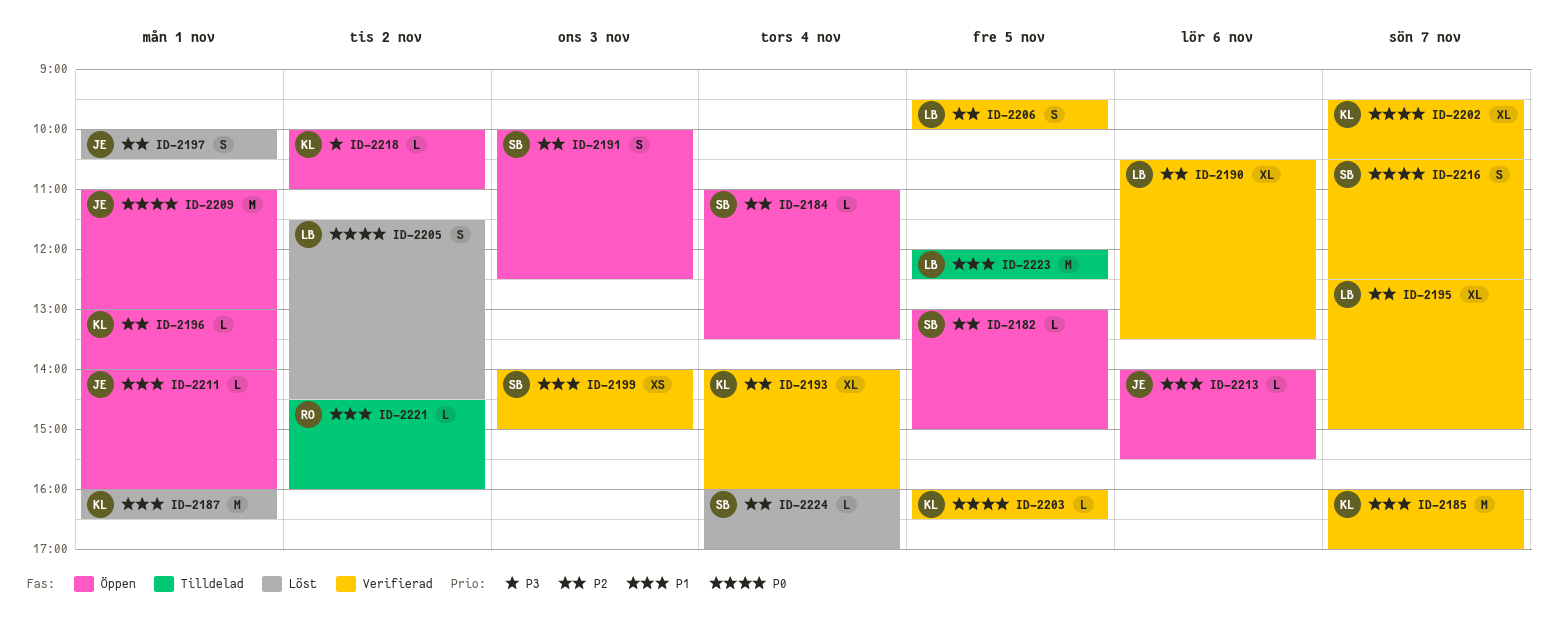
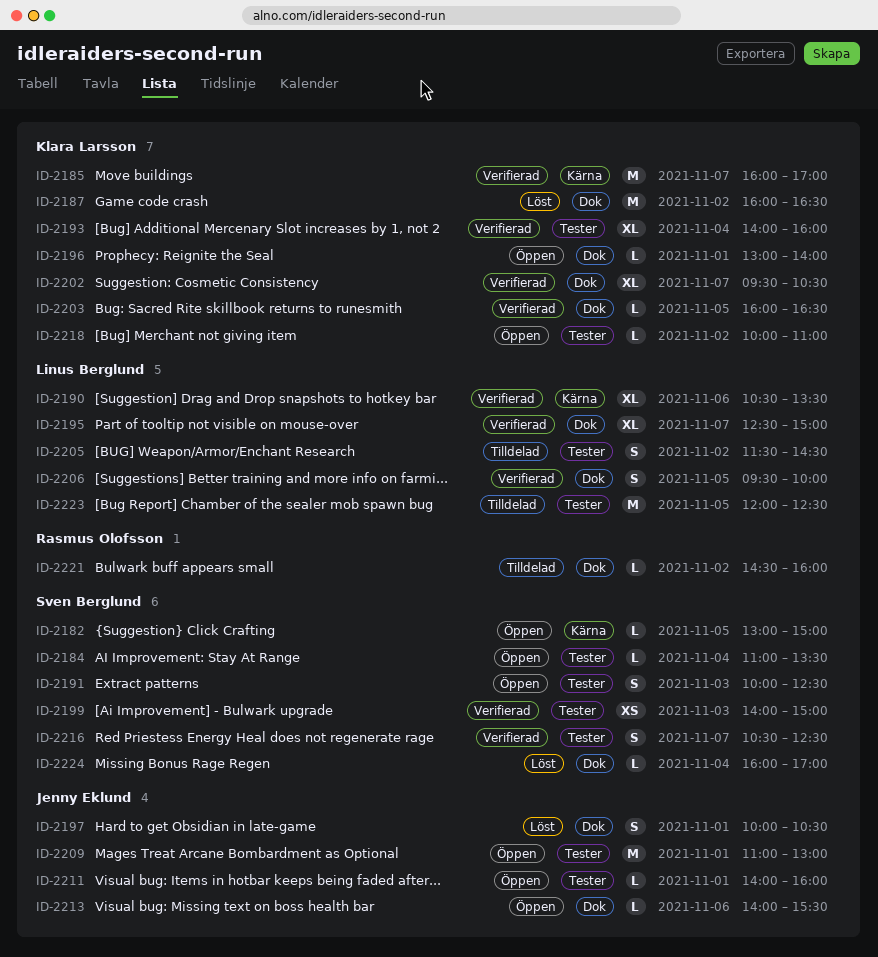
ID-2187, day: Nov 1 -> Nov 2
ID-2205, status: Löst -> Tilldelad

